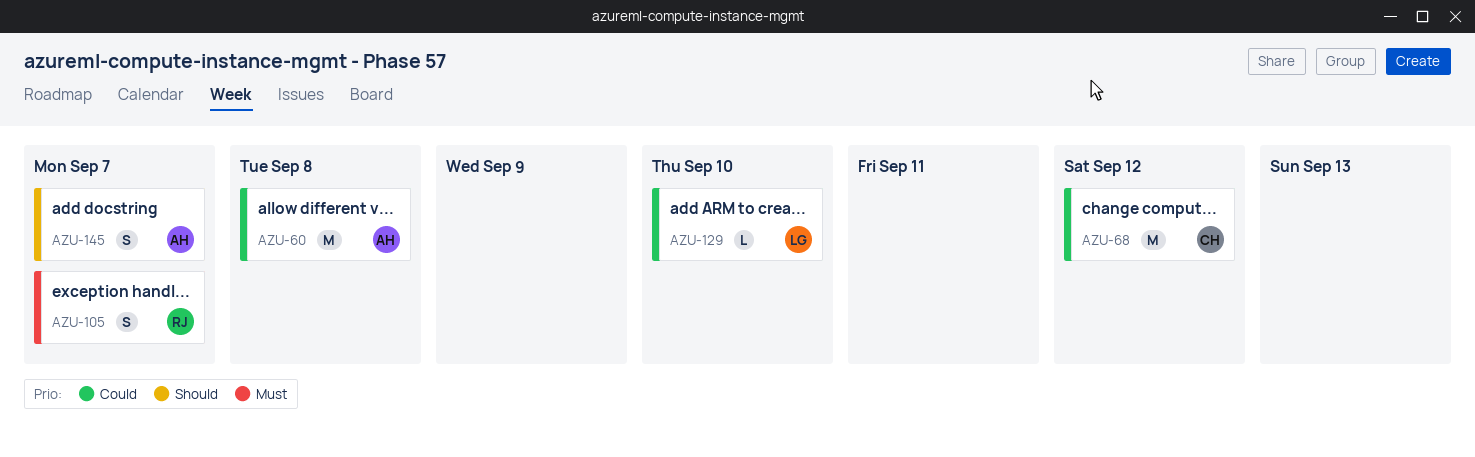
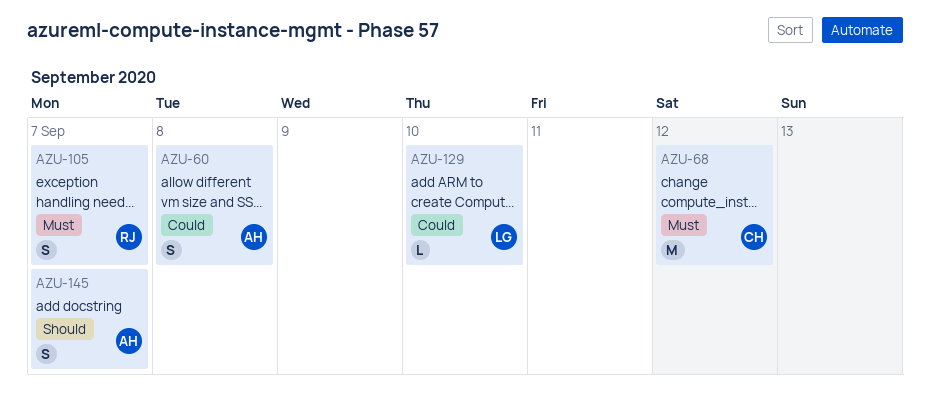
AZU-60, estimate: M -> S
AZU-68, priority: Could -> Must

